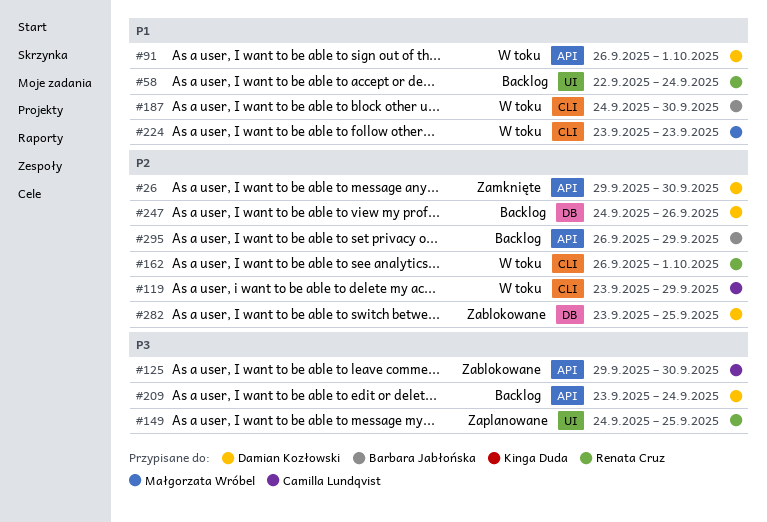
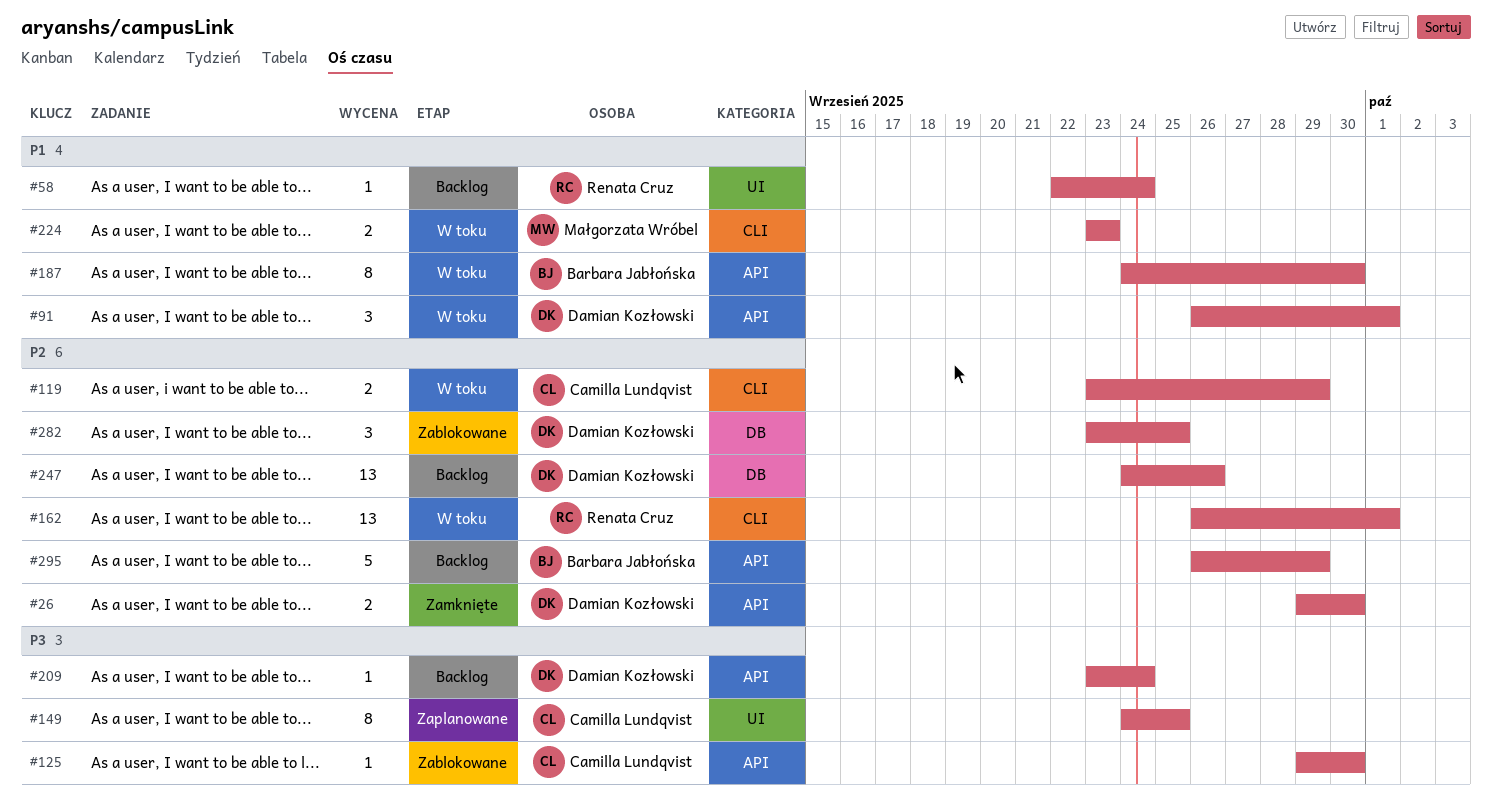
#149, owner: Renata Cruz -> Camilla Lundqvist
#187, label: CLI -> API

